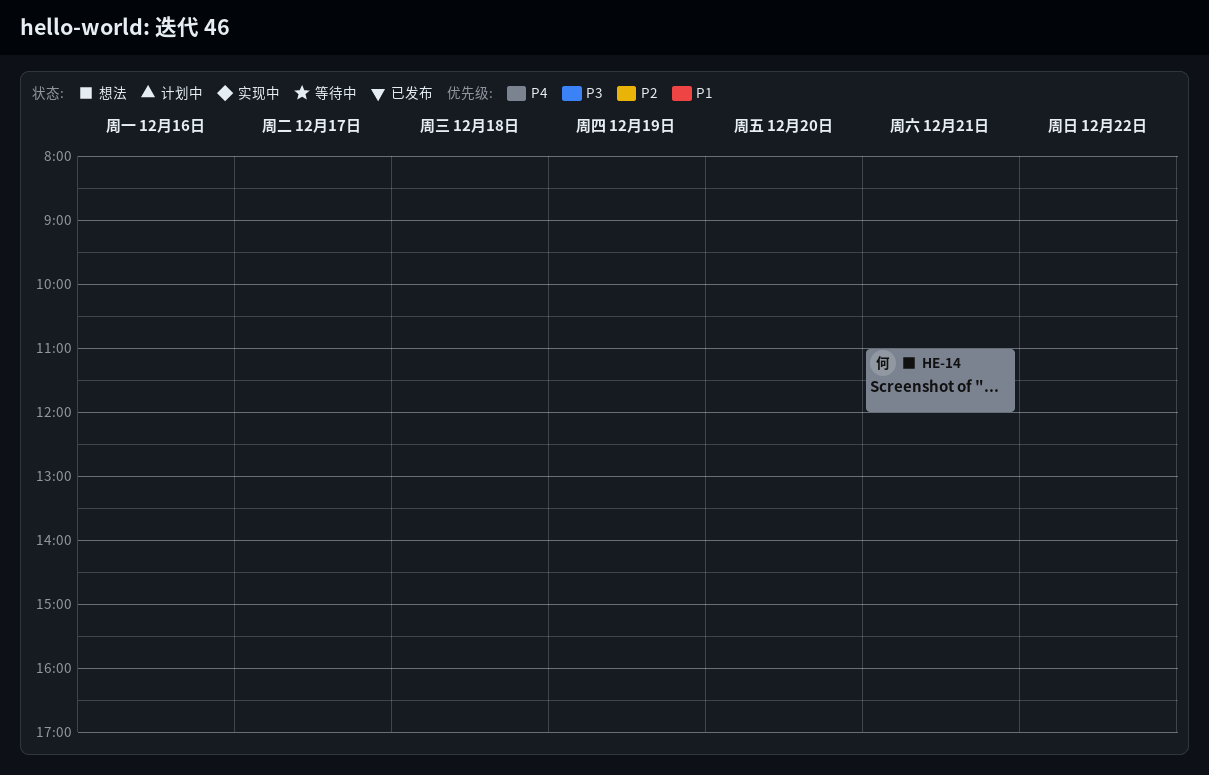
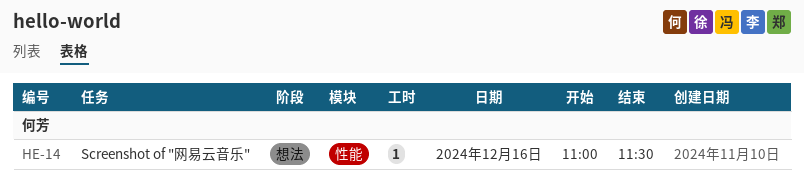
HE-14, day: Dec 21 -> Dec 16
HE-14, ends: 12:00 -> 11:30

